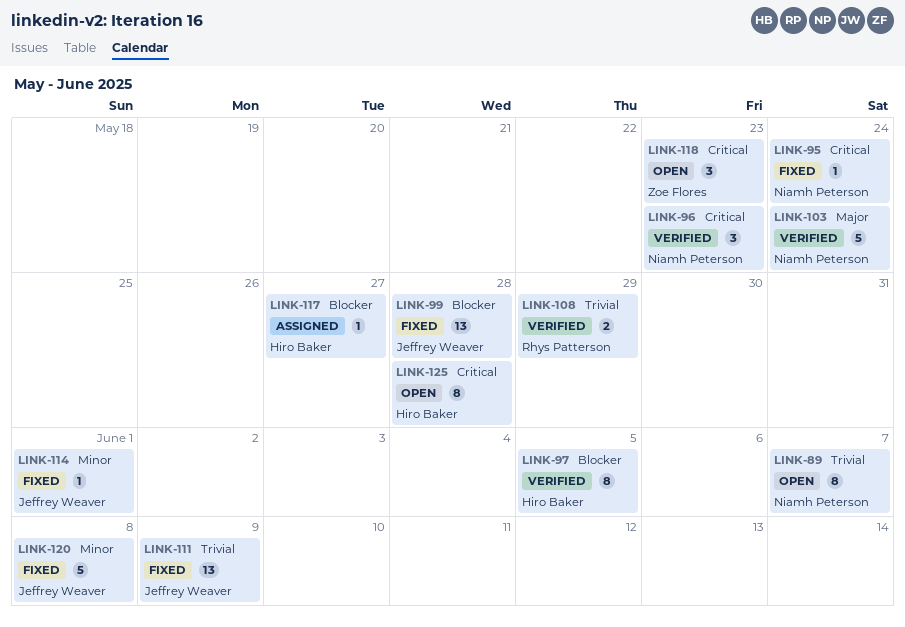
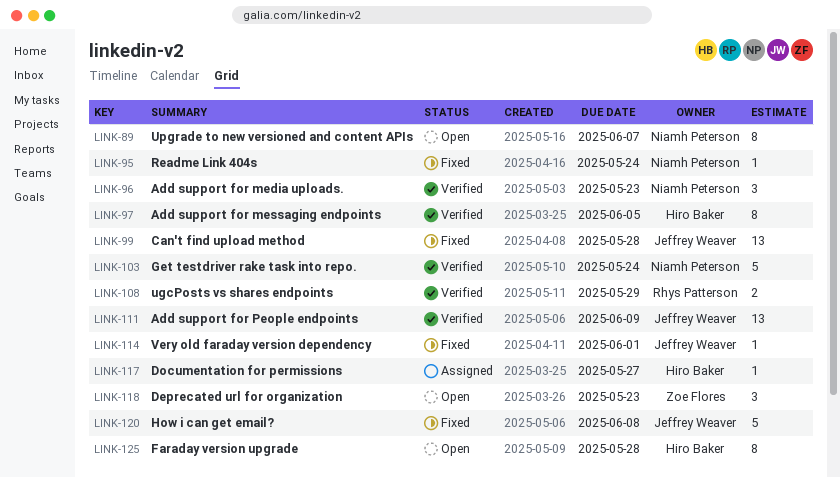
LINK-111, status: Fixed -> Verified

